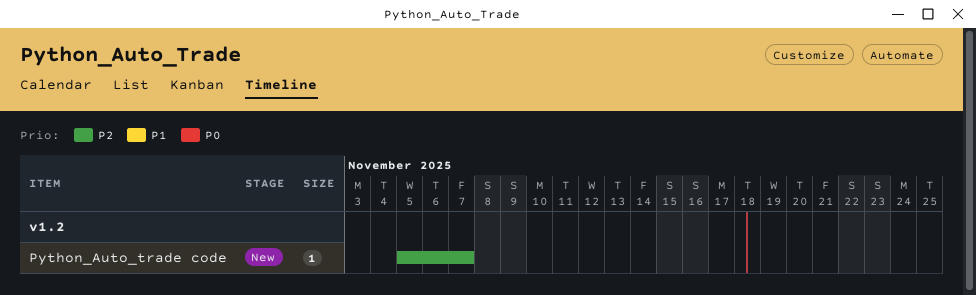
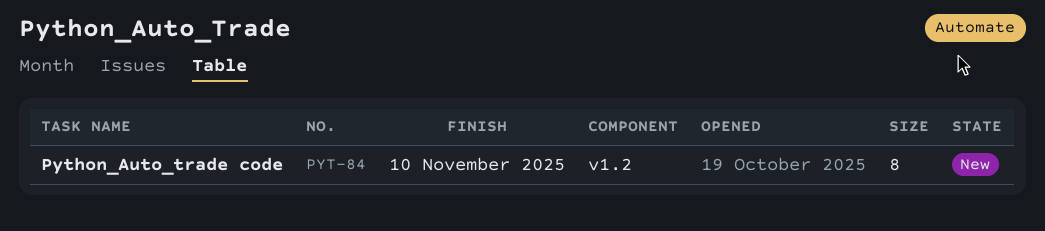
Python_Auto_trade code, estimate: 1 -> 8
Python_Auto_trade code, due: Nov 7 -> Nov 10

